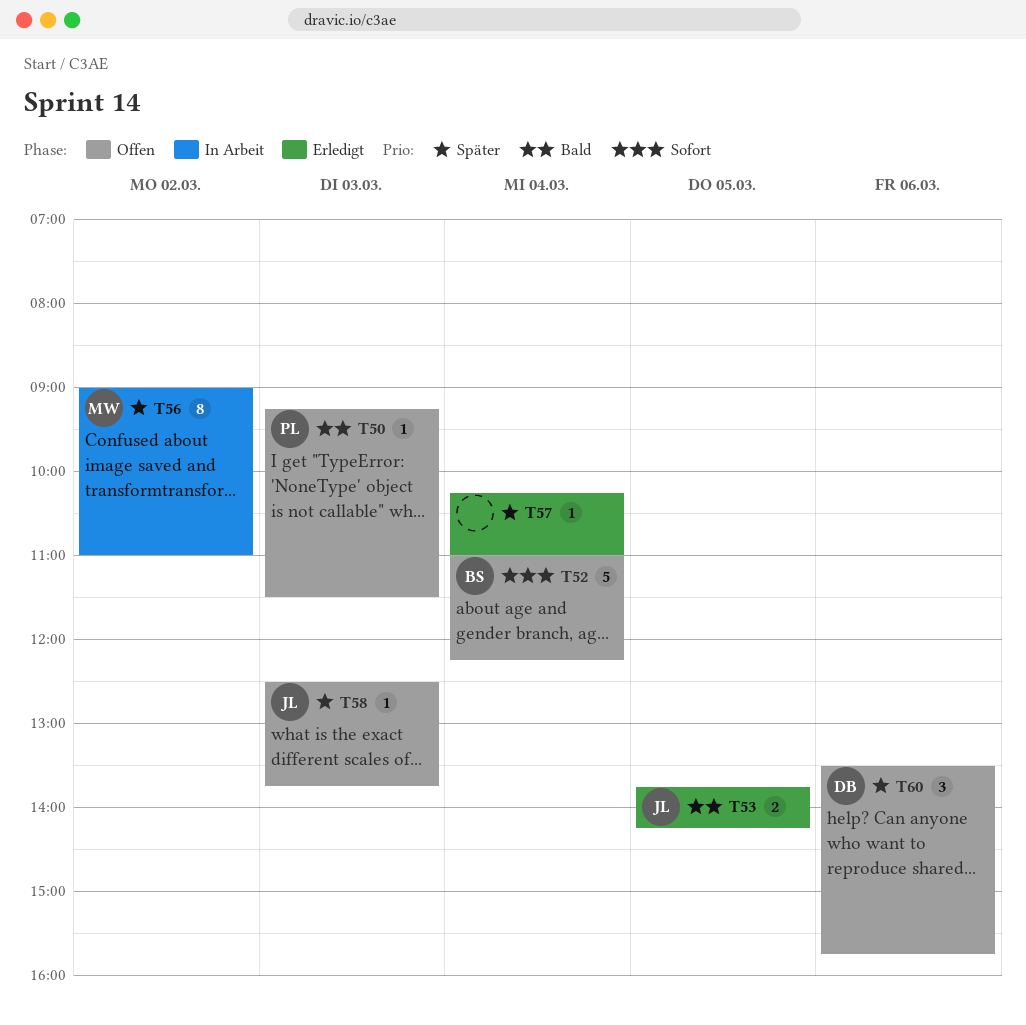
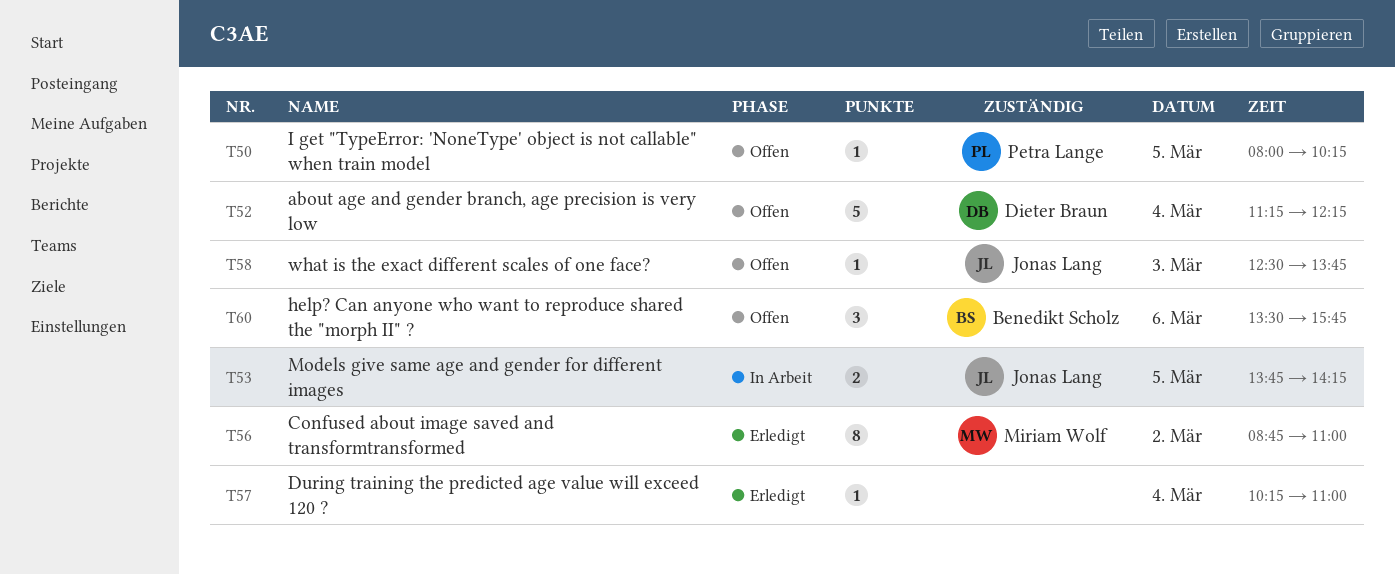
T50, day: Mar 3 -> Mar 5
T50, begins: 09:15 -> 08:00
T50, ends: 11:30 -> 10:15
T52, owner: Benedikt Scholz -> Dieter Braun
T52, begins: 11:00 -> 11:15
T53, status: Erledigt -> In Arbeit
T56, status: In Arbeit -> Erledigt
T56, begins: 09:00 -> 08:45
T60, owner: Dieter Braun -> Benedikt Scholz

